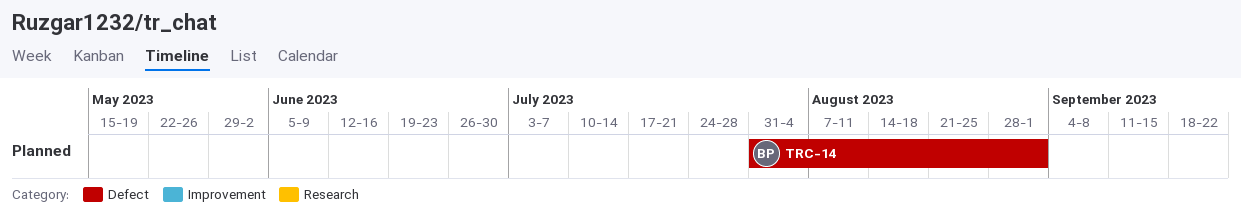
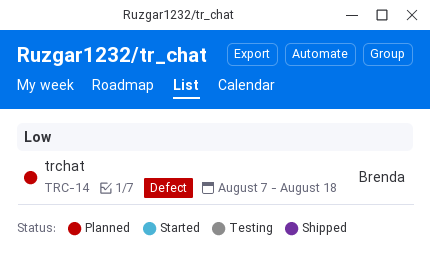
TRC-14, start: Jul 31 -> Aug 7
TRC-14, due: Sep 1 -> Aug 18

